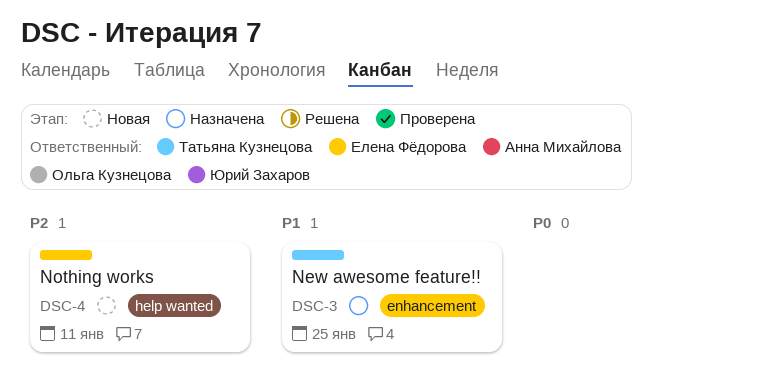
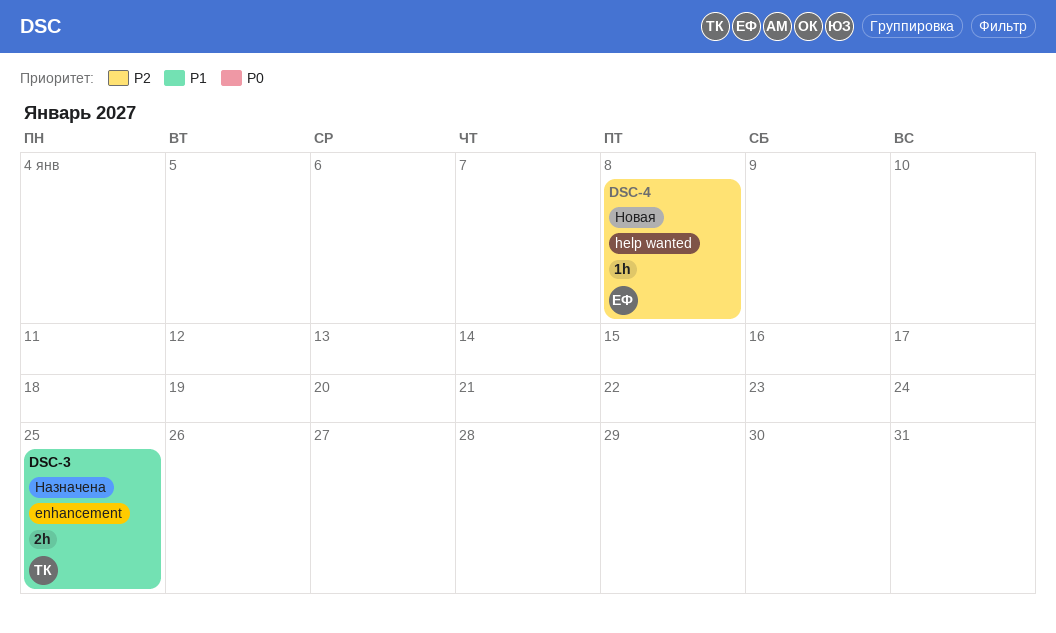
DSC-4, due: Jan 11 -> Jan 8

